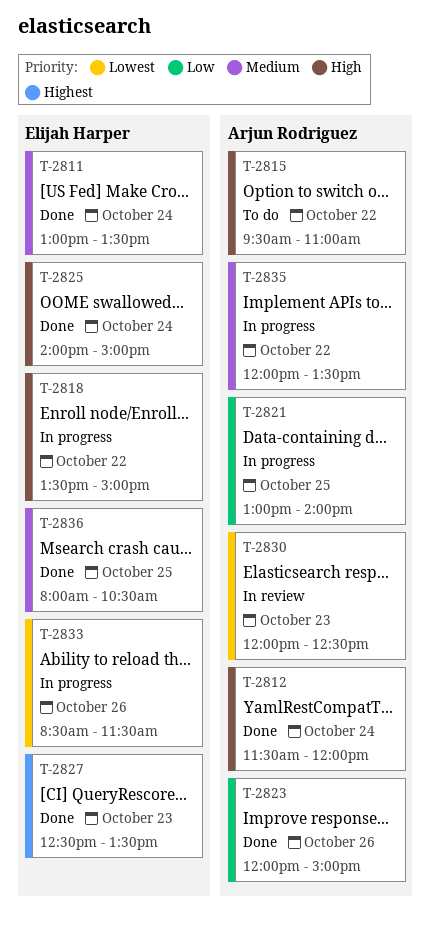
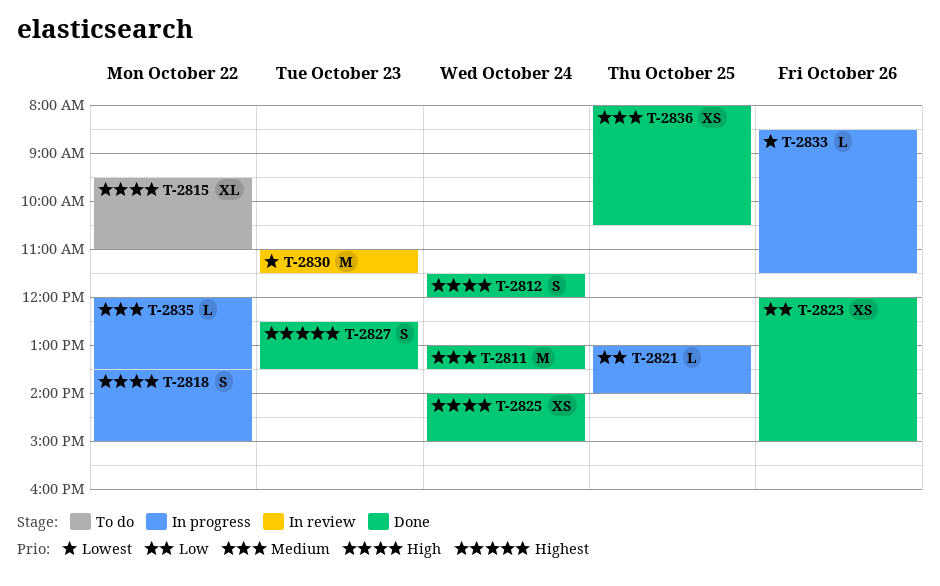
T-2830, begins: 12:00 -> 11:00
T-2830, ends: 12:30 -> 11:30

